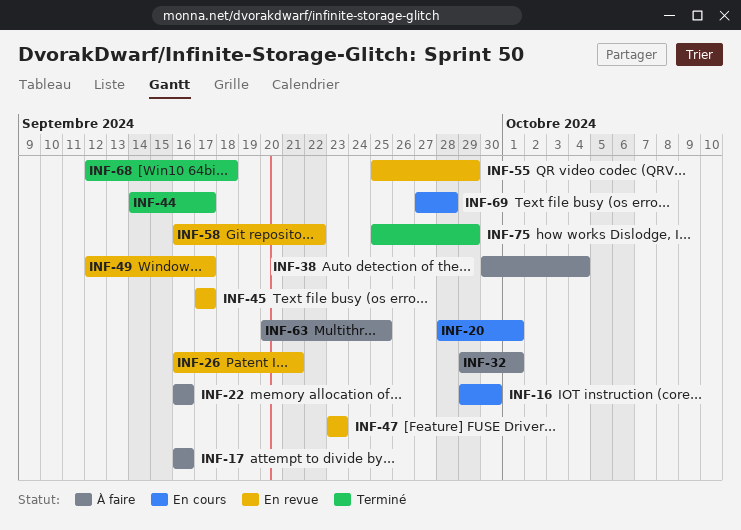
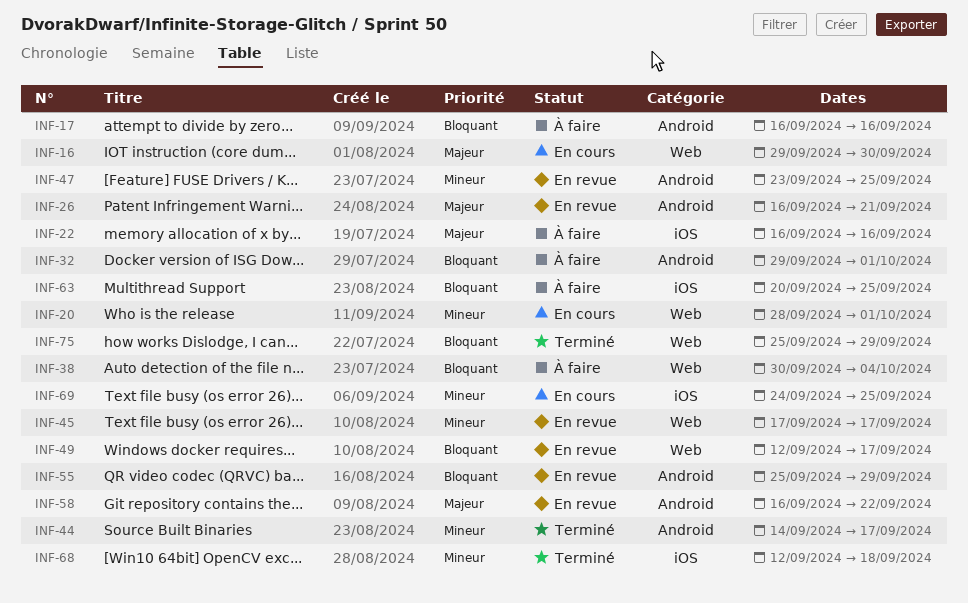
INF-47, due: Sep 23 -> Sep 25
INF-69, start: Sep 27 -> Sep 24
INF-69, due: Sep 28 -> Sep 25

